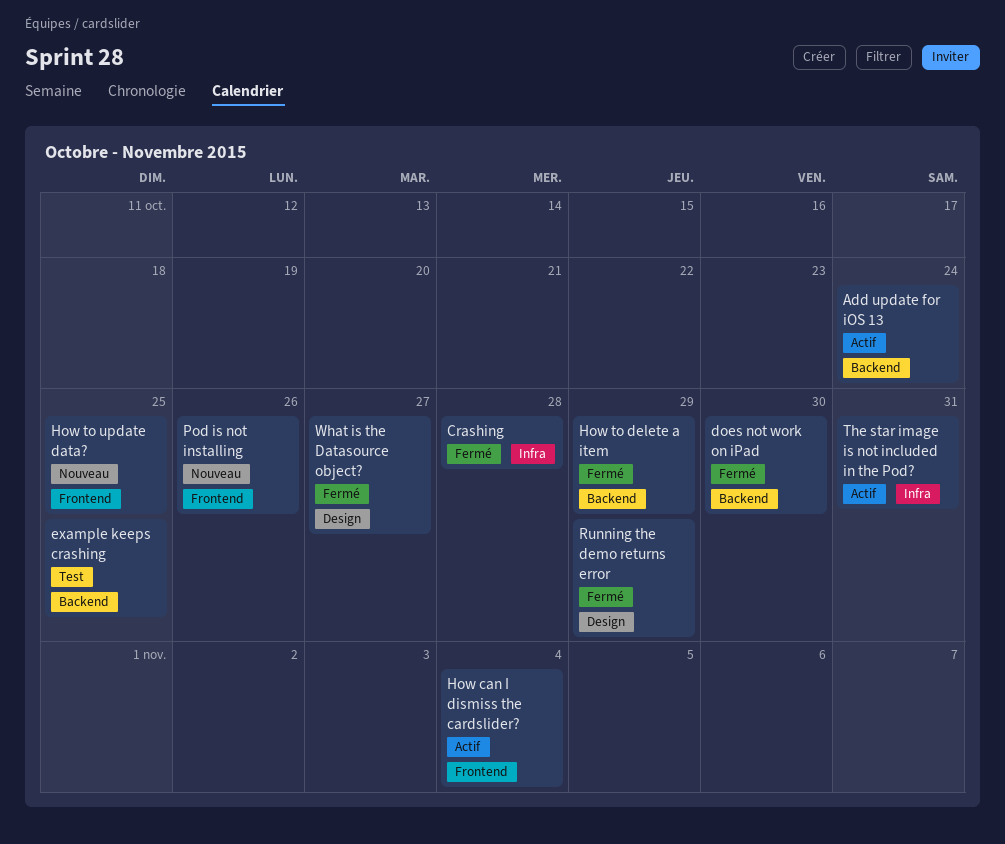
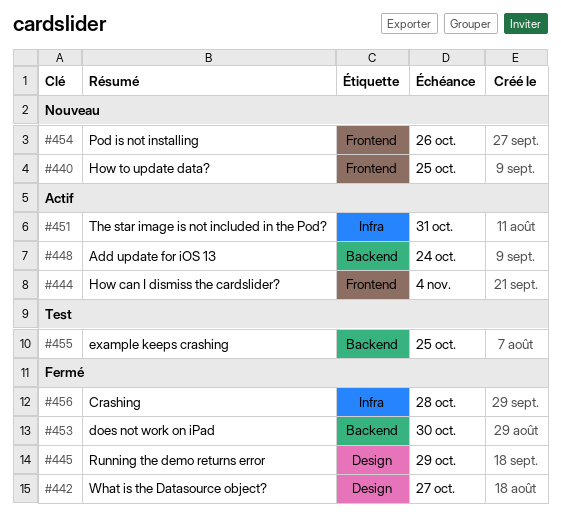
How to delete a item: present -> none

